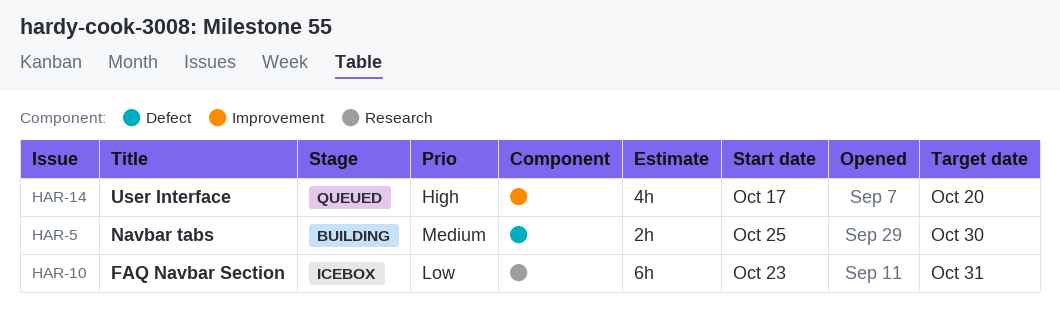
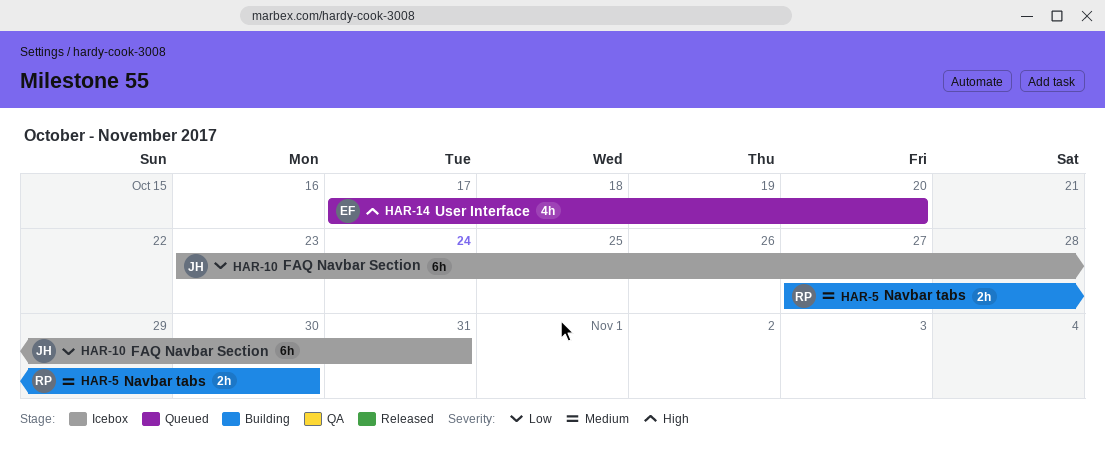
HAR-5, start: Oct 25 -> Oct 27

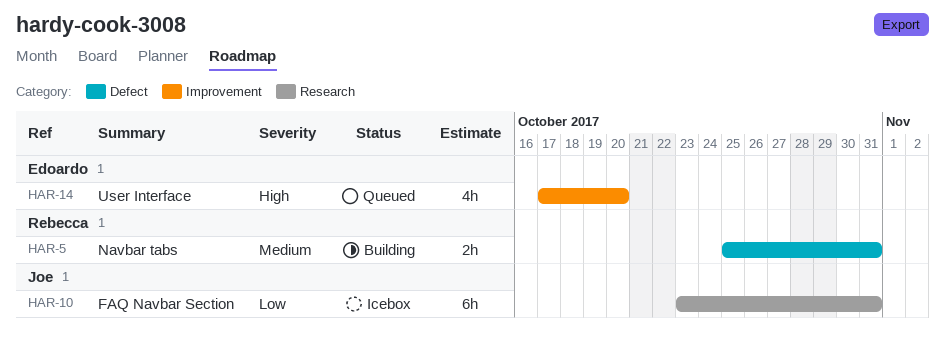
HAR-5, start: Oct 27 -> Oct 25
HAR-5, due: Oct 30 -> Oct 31

